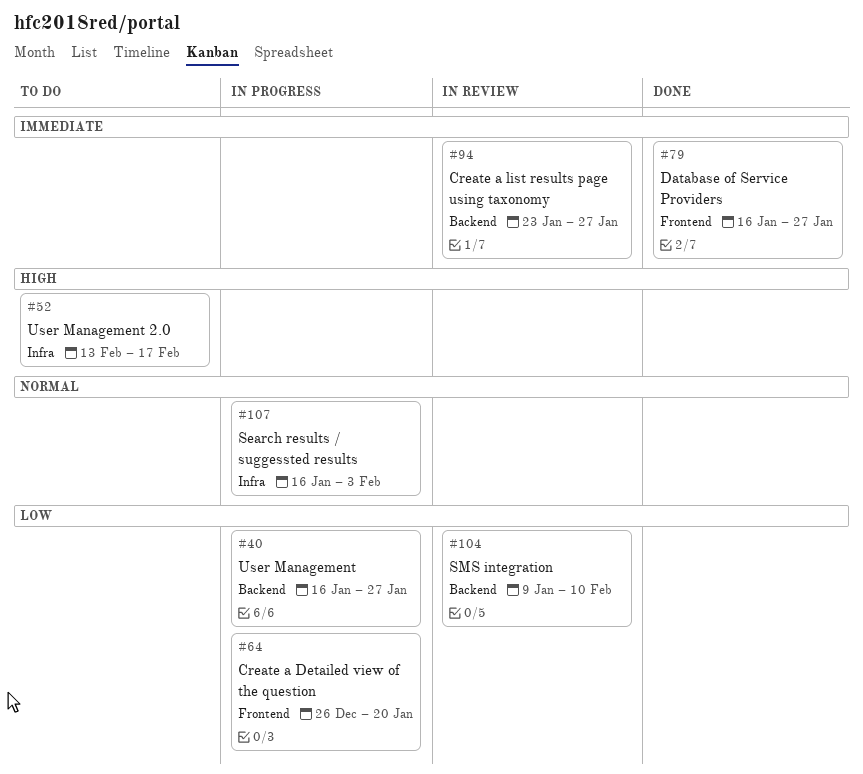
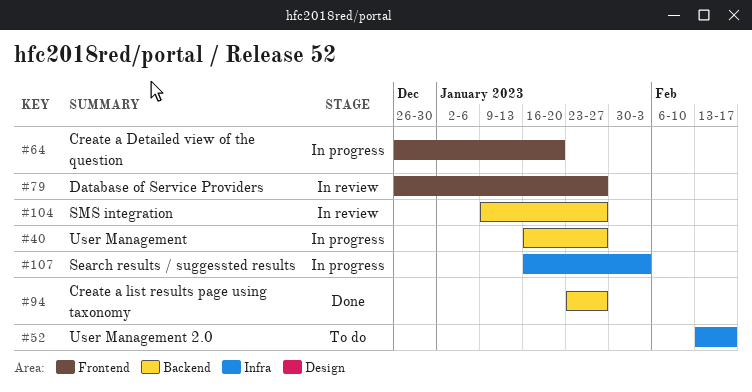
#79, status: Done -> In review
#79, start: Jan 16 -> Dec 26
#94, status: In review -> Done
#104, due: Feb 10 -> Jan 27

